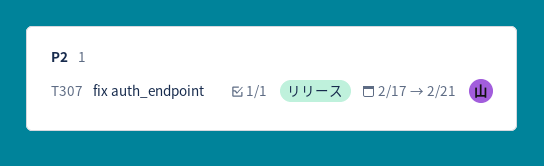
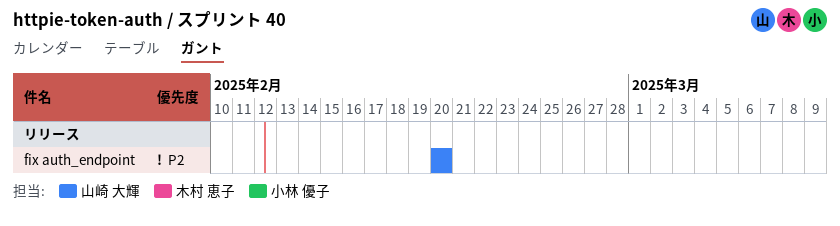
fix auth_endpoint, start: Feb 17 -> Feb 20
fix auth_endpoint, due: Feb 21 -> Feb 20

